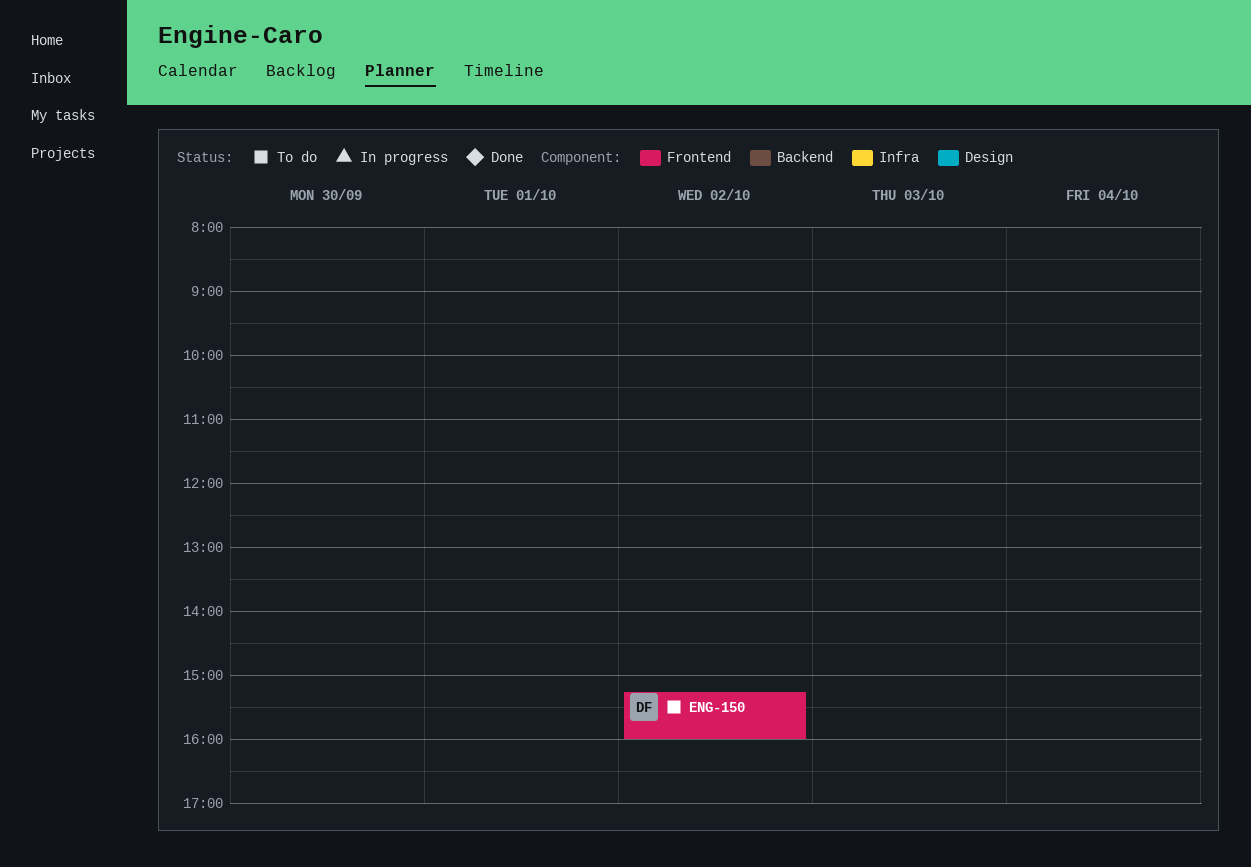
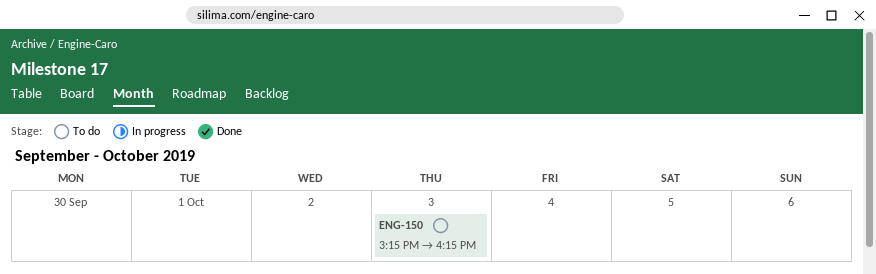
ENG-150, day: Oct 2 -> Oct 3
ENG-150, ends: 16:00 -> 16:15

